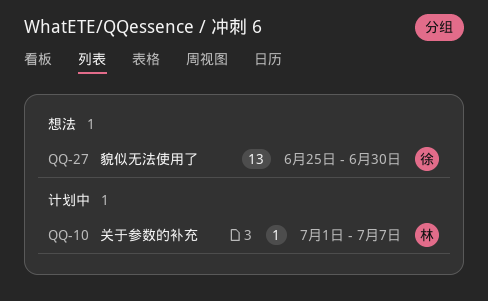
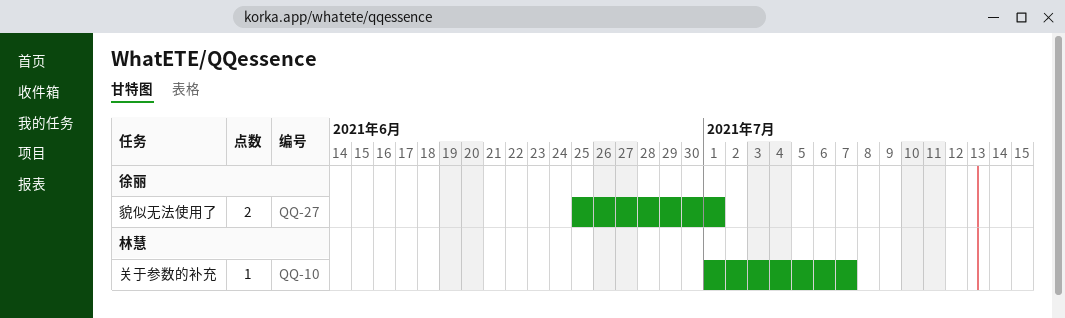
QQ-27, estimate: 13 -> 2
QQ-27, due: Jun 30 -> Jul 1

